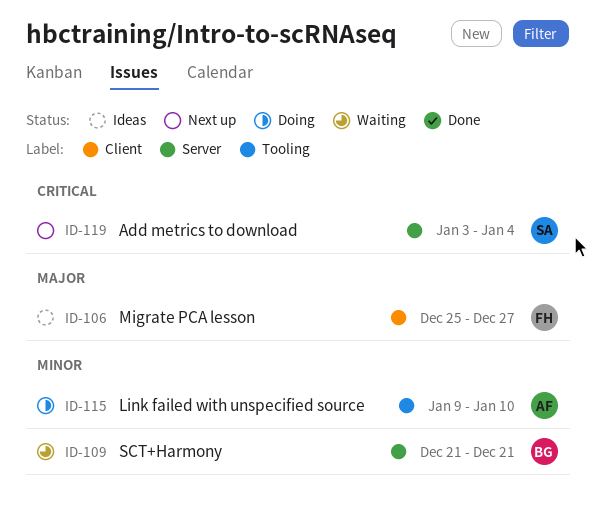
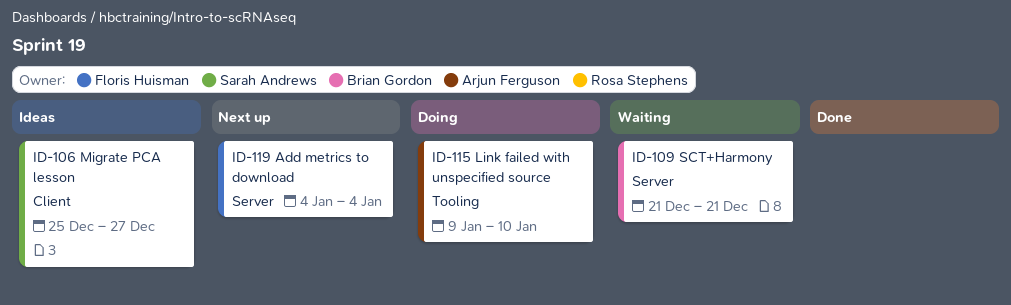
ID-106, owner: Floris Huisman -> Sarah Andrews
ID-119, owner: Sarah Andrews -> Floris Huisman
ID-119, start: Jan 3 -> Jan 4

